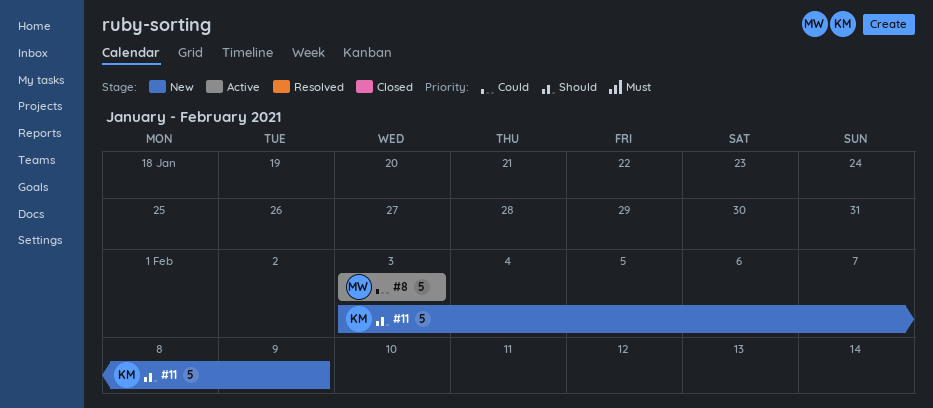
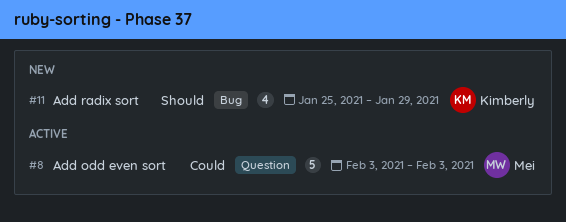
#11, estimate: 5 -> 4
#11, start: Feb 3 -> Jan 25
#11, due: Feb 9 -> Jan 29

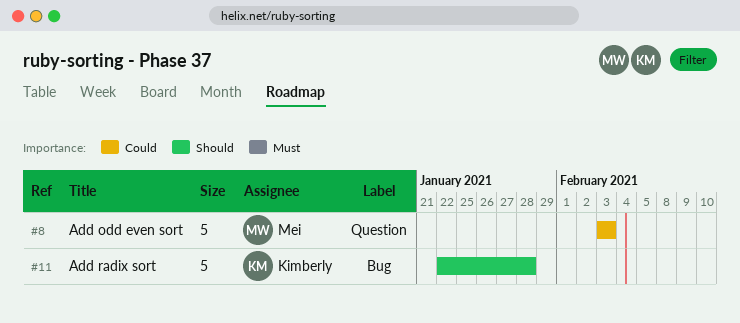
#11, estimate: 4 -> 5
#11, start: Jan 25 -> Jan 22
#11, due: Jan 29 -> Jan 28

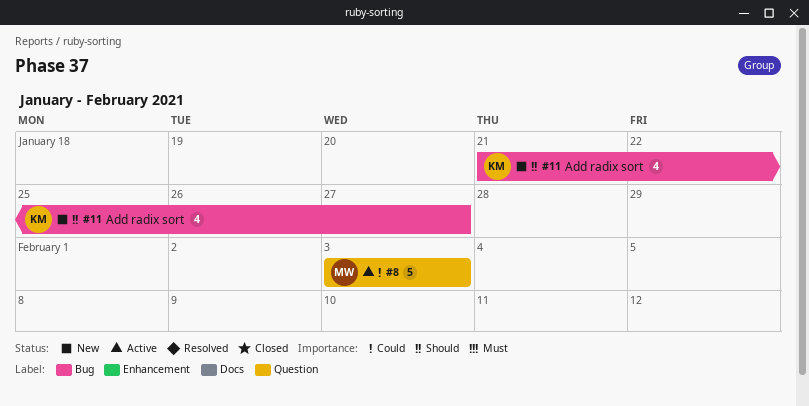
#11, estimate: 5 -> 4
#11, start: Jan 22 -> Jan 21
#11, due: Jan 28 -> Jan 27

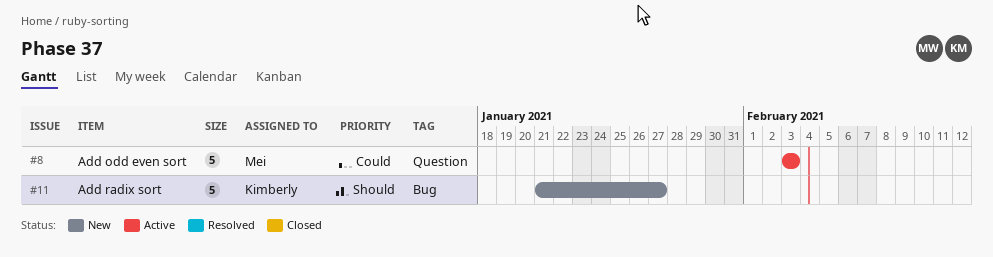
#11, estimate: 4 -> 5

